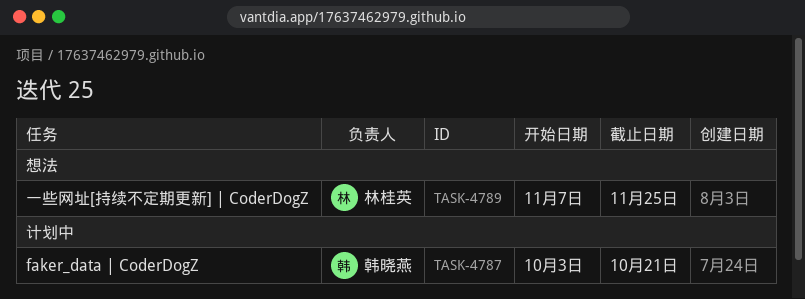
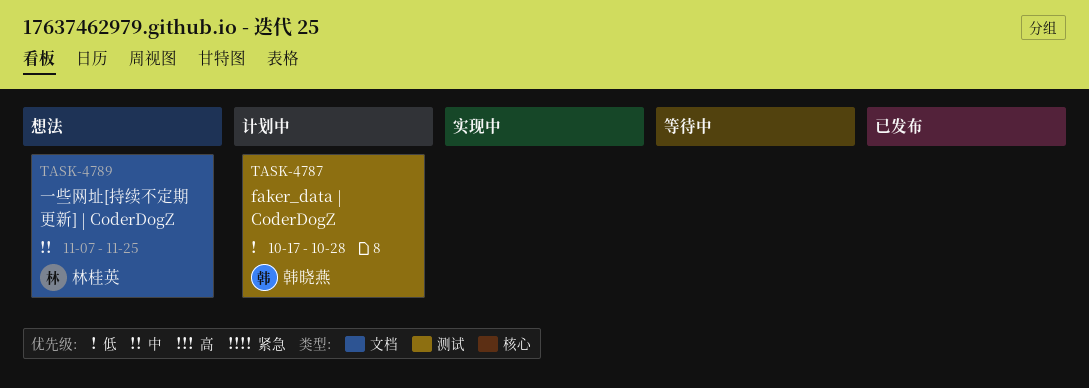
TASK-4787, start: Oct 3 -> Oct 17
TASK-4787, due: Oct 21 -> Oct 28

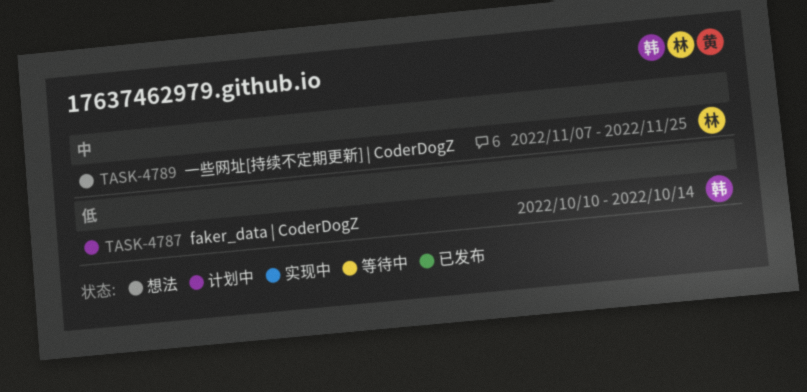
TASK-4787, start: Oct 17 -> Oct 10
TASK-4787, due: Oct 28 -> Oct 14

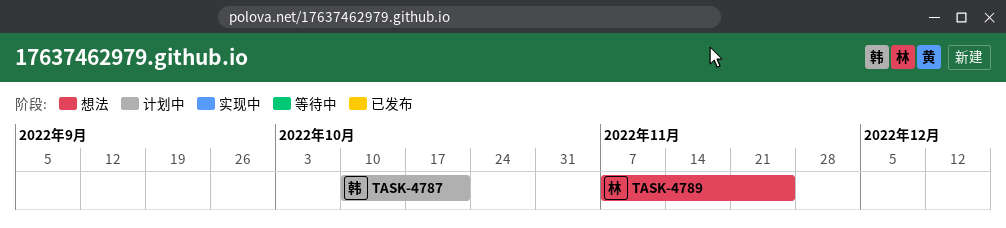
TASK-4787, due: Oct 14 -> Oct 21

